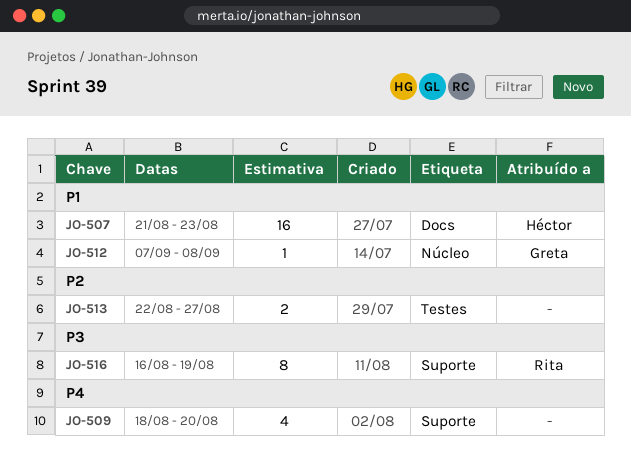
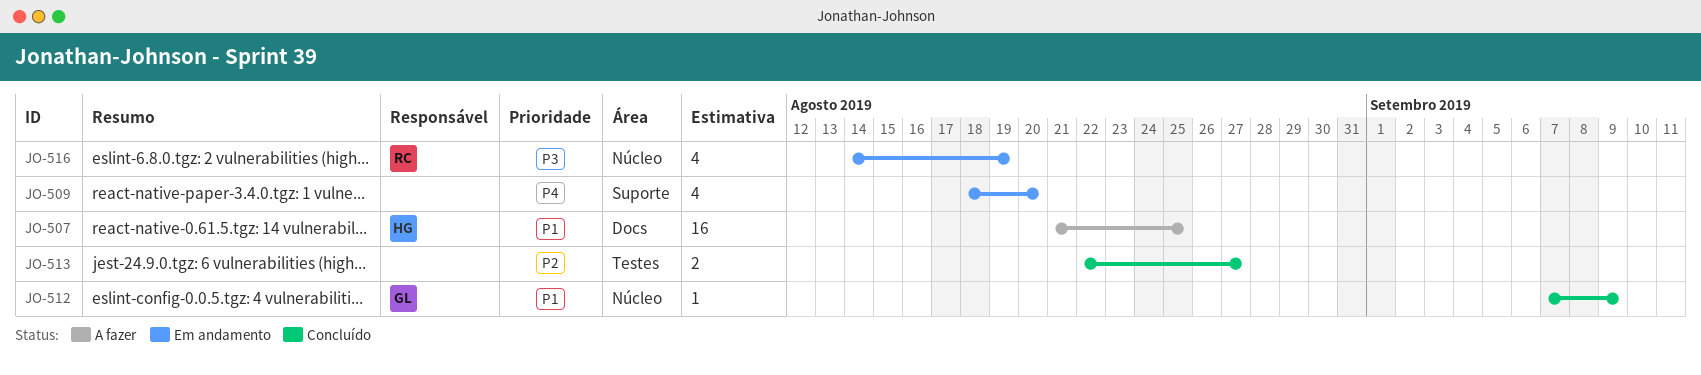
JO-507, due: Aug 23 -> Aug 25
JO-512, due: Sep 8 -> Sep 9
JO-516, label: Suporte -> Núcleo
JO-516, estimate: 8 -> 4
JO-516, start: Aug 16 -> Aug 14

